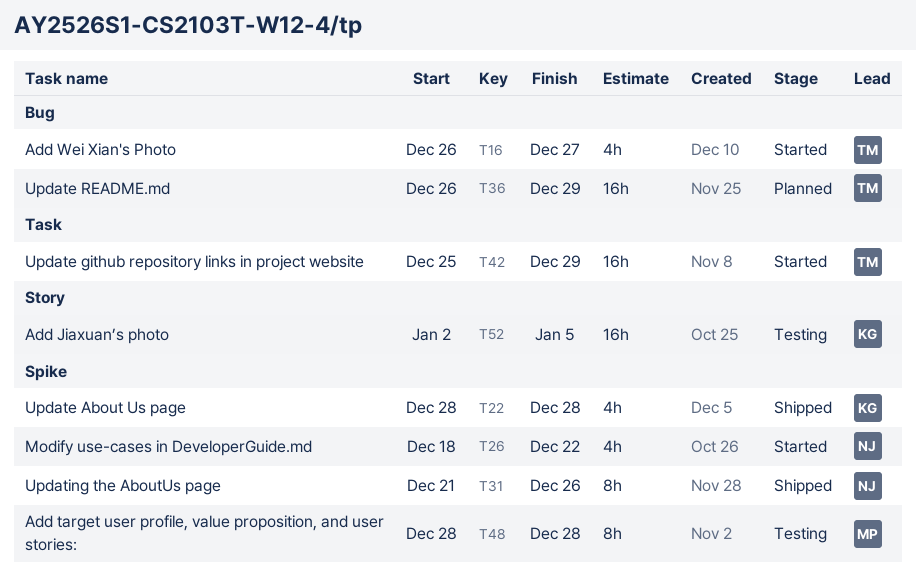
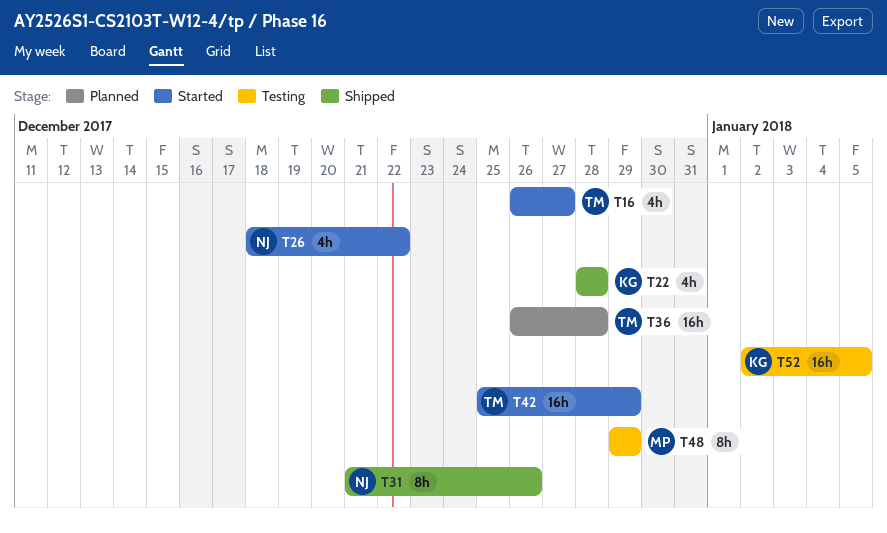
T36, due: Dec 29 -> Dec 28
T48, start: Dec 28 -> Dec 29
T48, due: Dec 28 -> Dec 29

